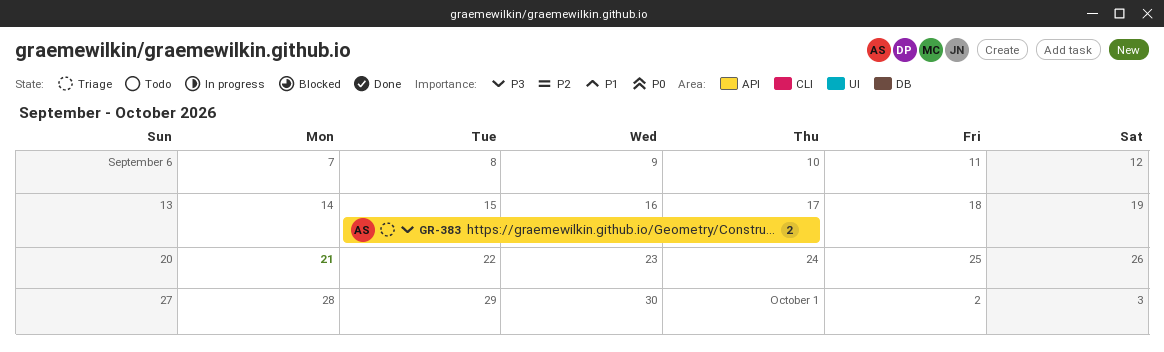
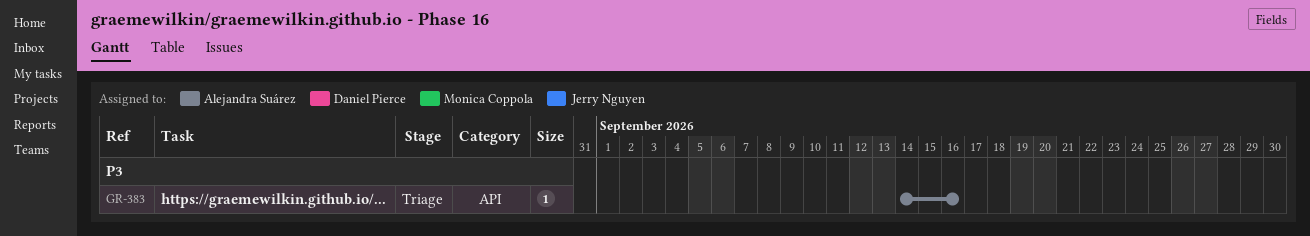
GR-383, estimate: 2 -> 1
GR-383, start: Sep 15 -> Sep 14
GR-383, due: Sep 17 -> Sep 16

